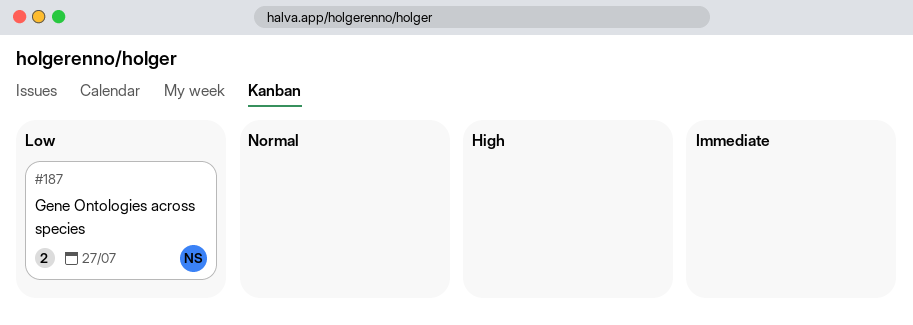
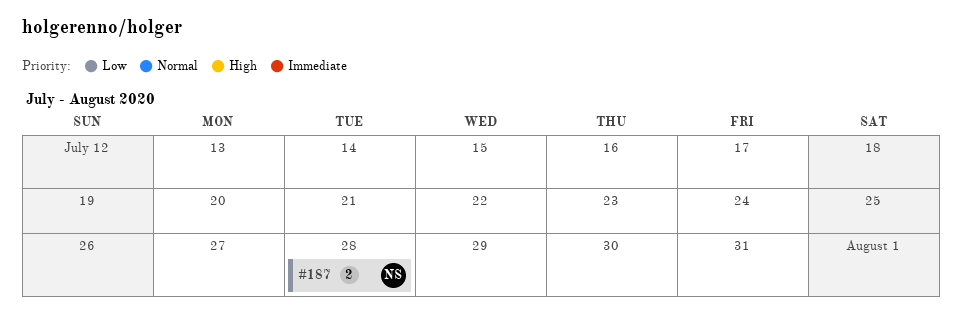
#187, due: Jul 27 -> Jul 28

